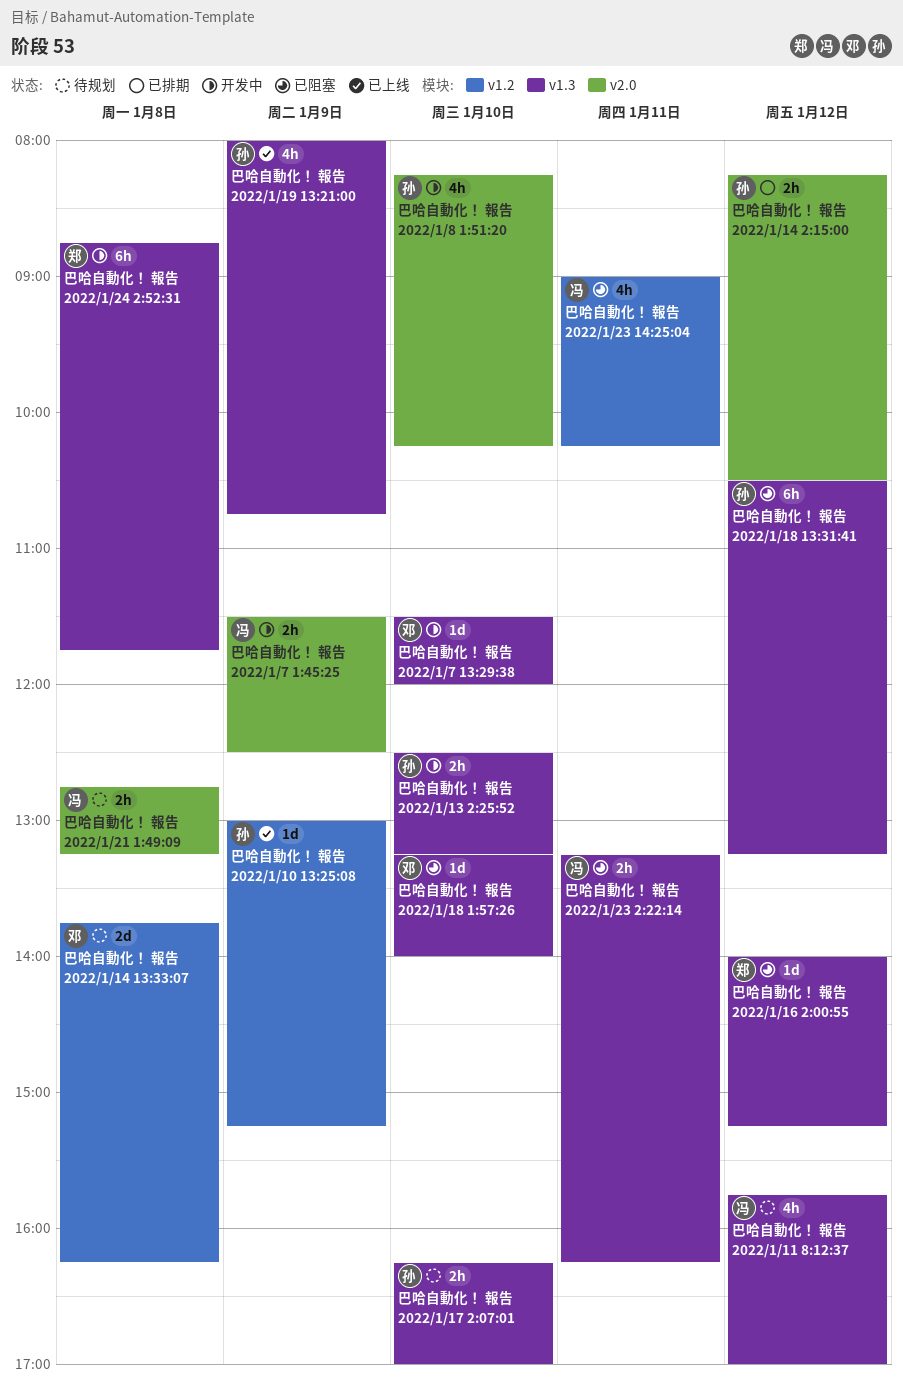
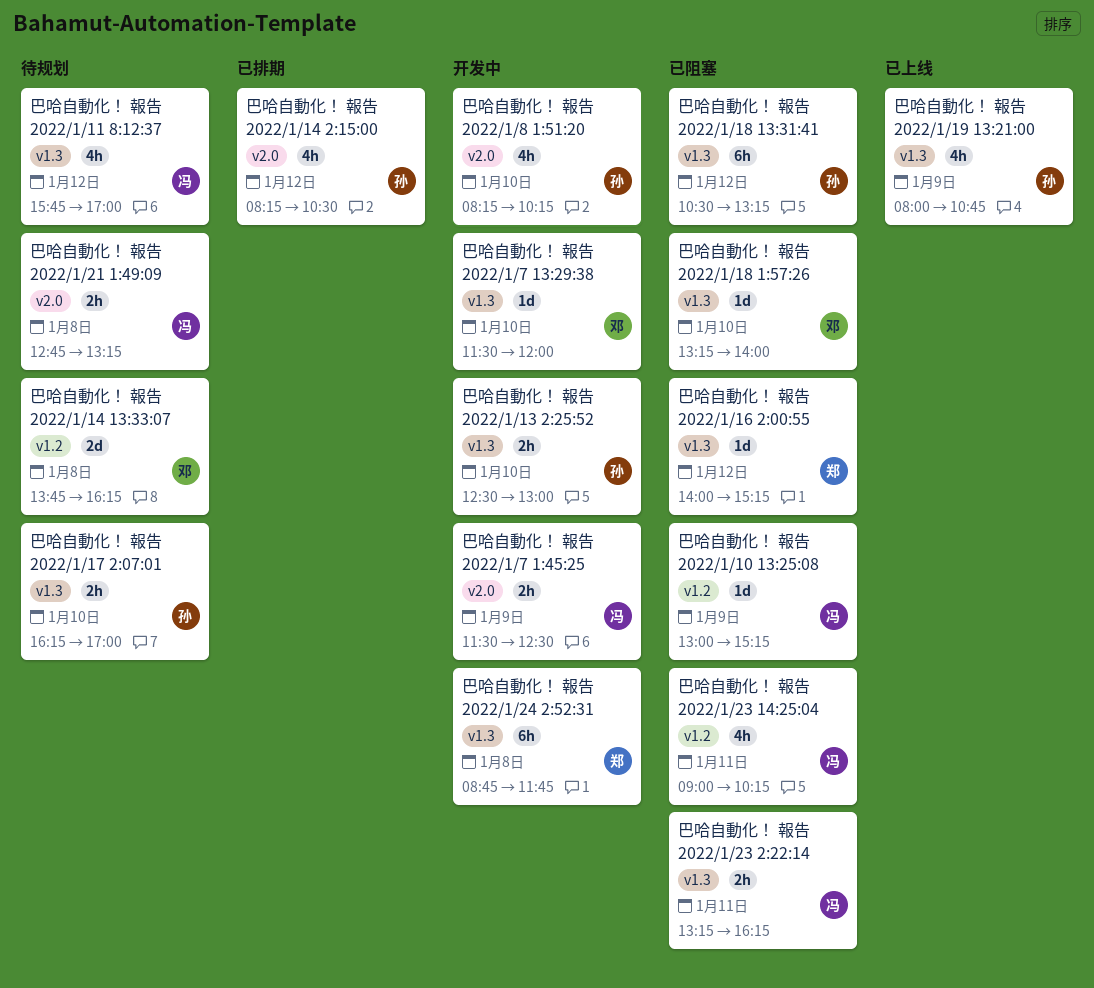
巴哈自動化！ 報告 2022/1/10 13:25:08, status: 已上线 -> 已阻塞
巴哈自動化！ 報告 2022/1/10 13:25:08, owner: 孙 -> 冯
巴哈自動化！ 報告 2022/1/13 2:25:52, ends: 13:15 -> 13:00
巴哈自動化！ 報告 2022/1/14 2:15:00, estimate: 2h -> 4h

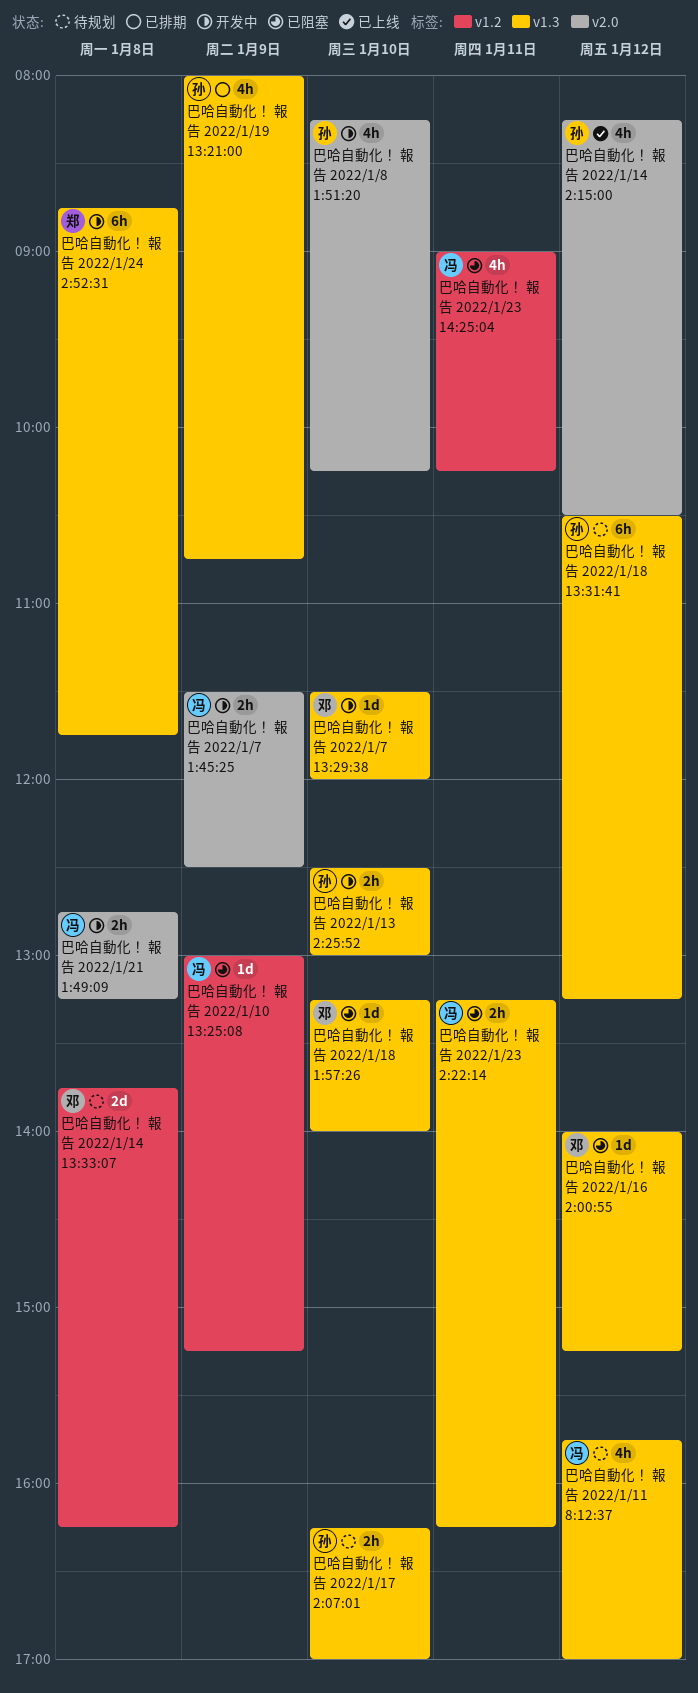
巴哈自動化！ 報告 2022/1/14 2:15:00, status: 已排期 -> 已上线
巴哈自動化！ 報告 2022/1/16 2:00:55, owner: 郑 -> 邓
巴哈自動化！ 報告 2022/1/18 13:31:41, status: 已阻塞 -> 待规划
巴哈自動化！ 報告 2022/1/19 13:21:00, status: 已上线 -> 已排期
巴哈自動化！ 報告 2022/1/21 1:49:09, status: 待规划 -> 开发中

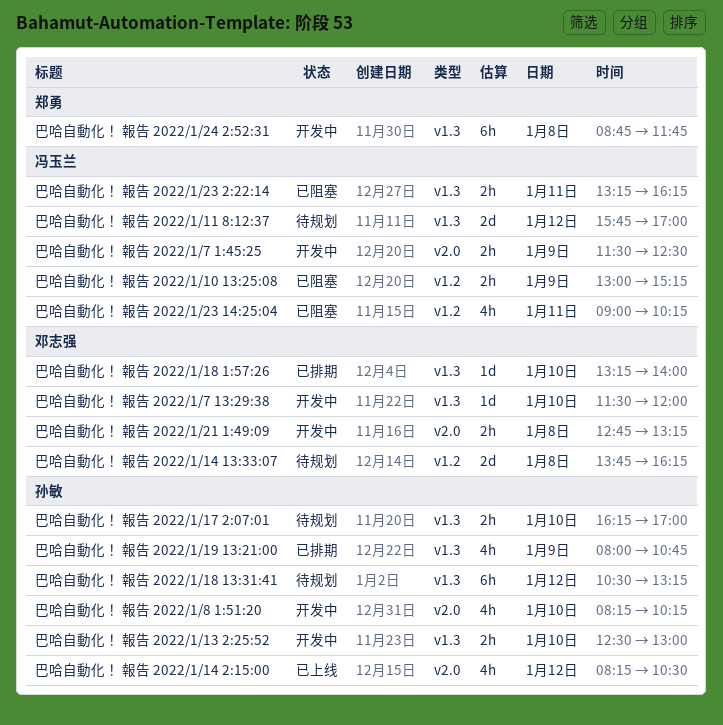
巴哈自動化！ 報告 2022/1/10 13:25:08, estimate: 1d -> 2h
巴哈自動化！ 報告 2022/1/11 8:12:37, estimate: 4h -> 2d
巴哈自動化！ 報告 2022/1/16 2:00:55: present -> none
巴哈自動化！ 報告 2022/1/18 1:57:26, status: 已阻塞 -> 已排期
巴哈自動化！ 報告 2022/1/21 1:49:09, owner: 冯玉兰 -> 邓志强

